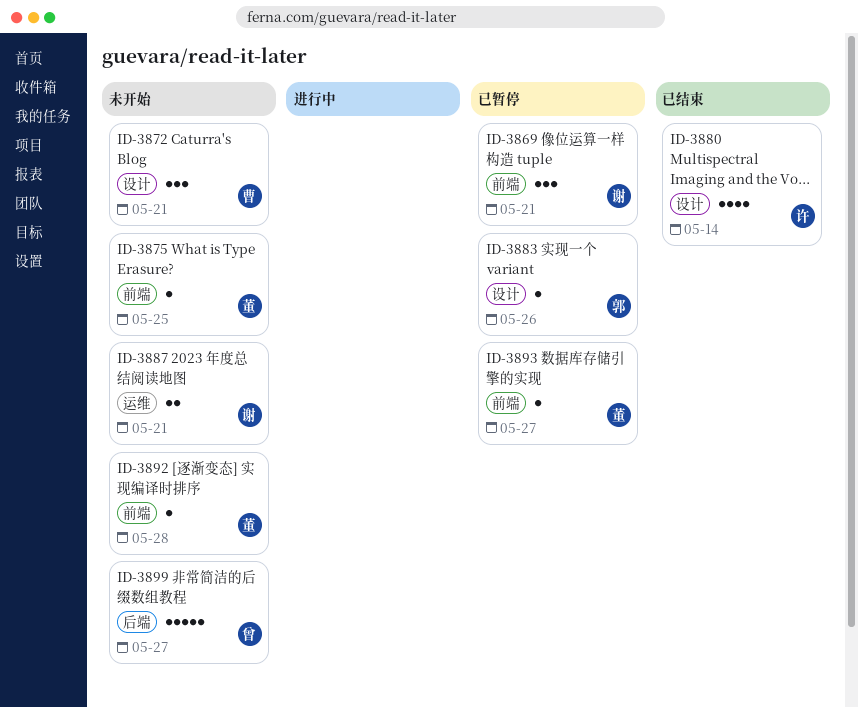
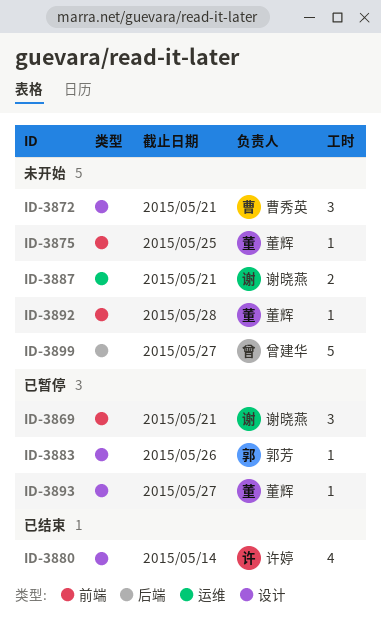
ID-3893, label: 前端 -> 设计

